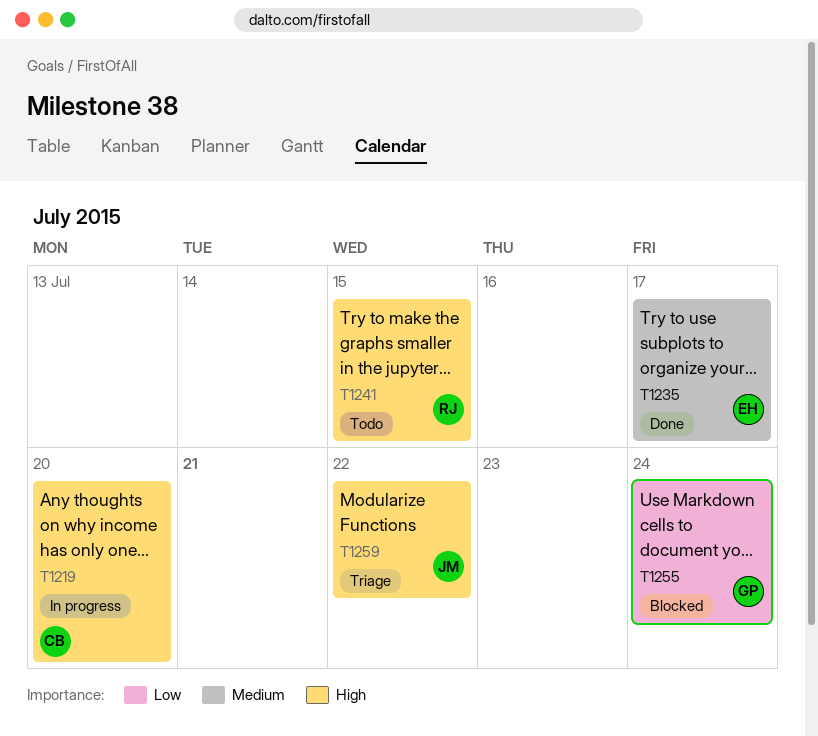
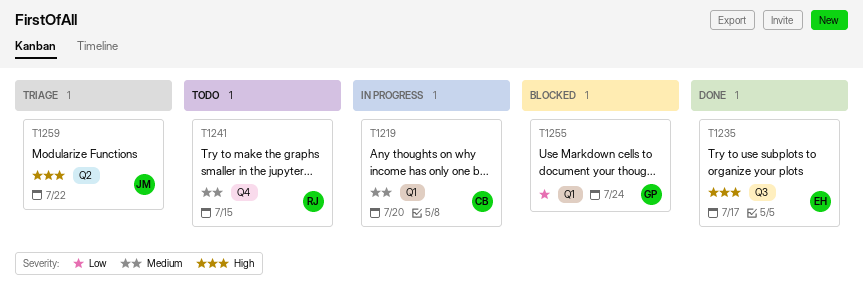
T1219, priority: High -> Medium
T1235, priority: Medium -> High
T1241, priority: High -> Medium

